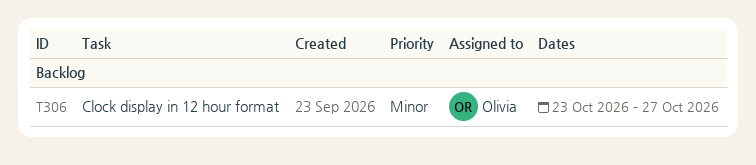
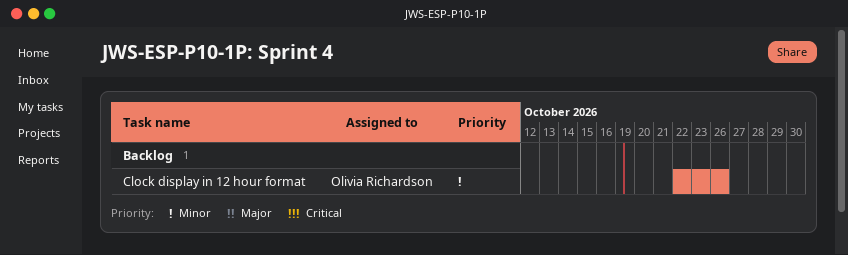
Clock display in 12 hour format, start: Oct 23 -> Oct 22
Clock display in 12 hour format, due: Oct 27 -> Oct 26

